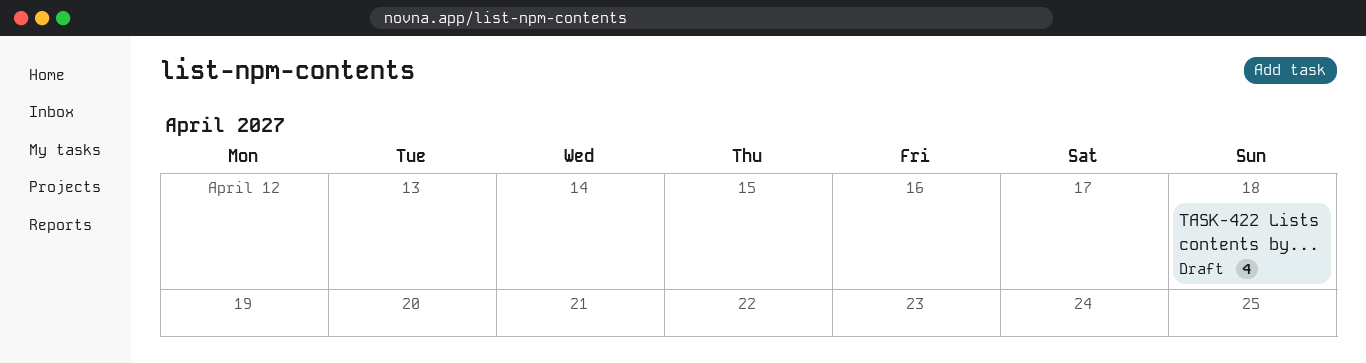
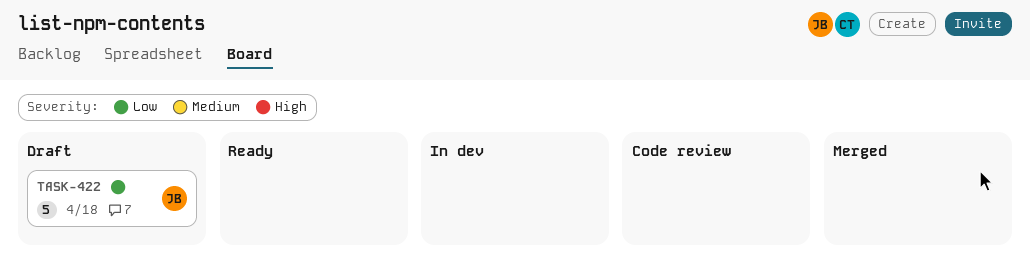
TASK-422, estimate: 4 -> 5

